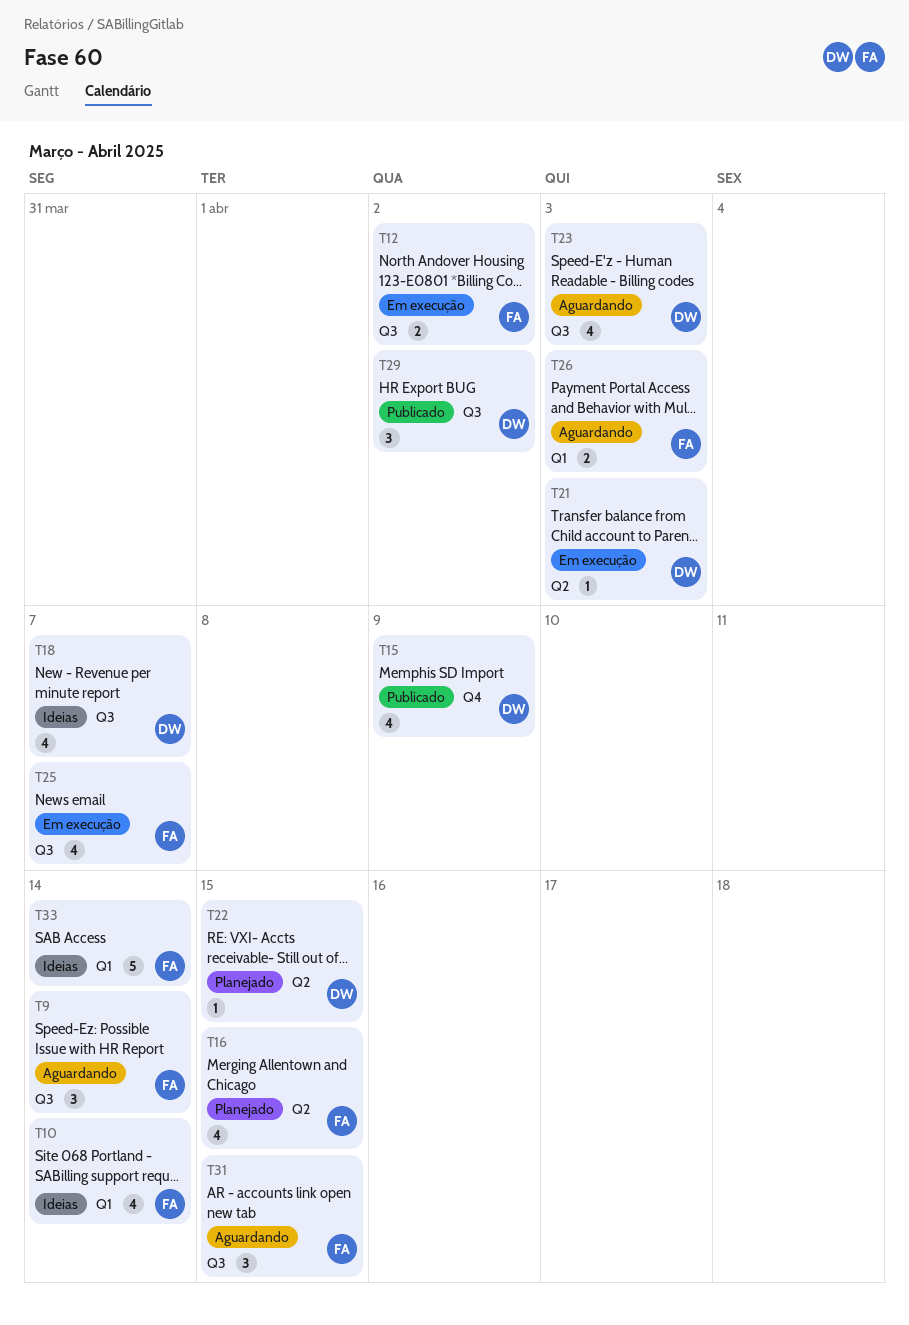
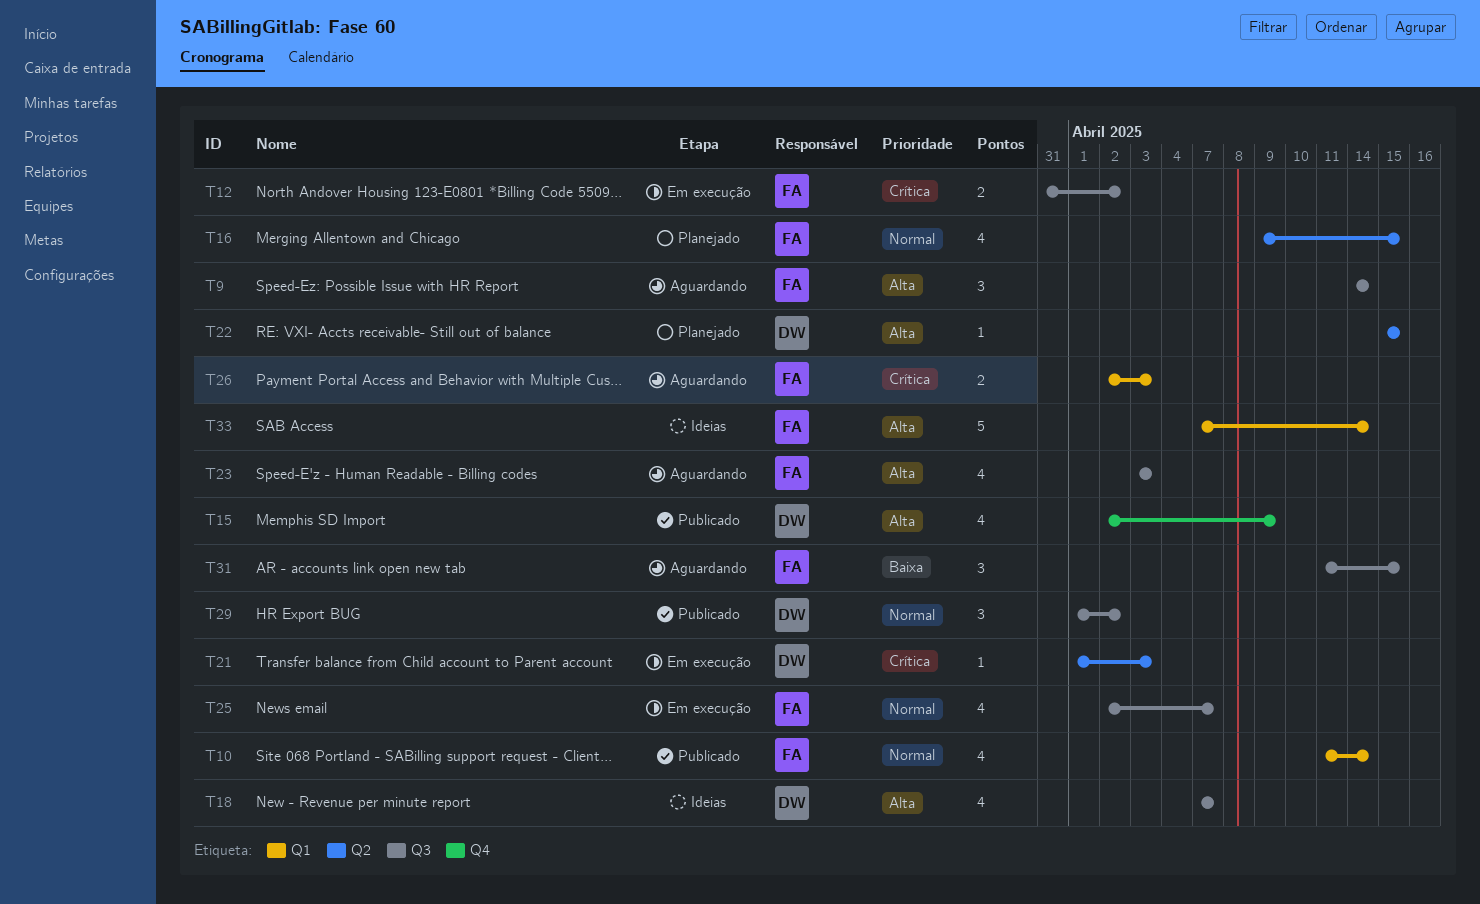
T10, status: Ideias -> Publicado
T23, owner: DW -> FA

